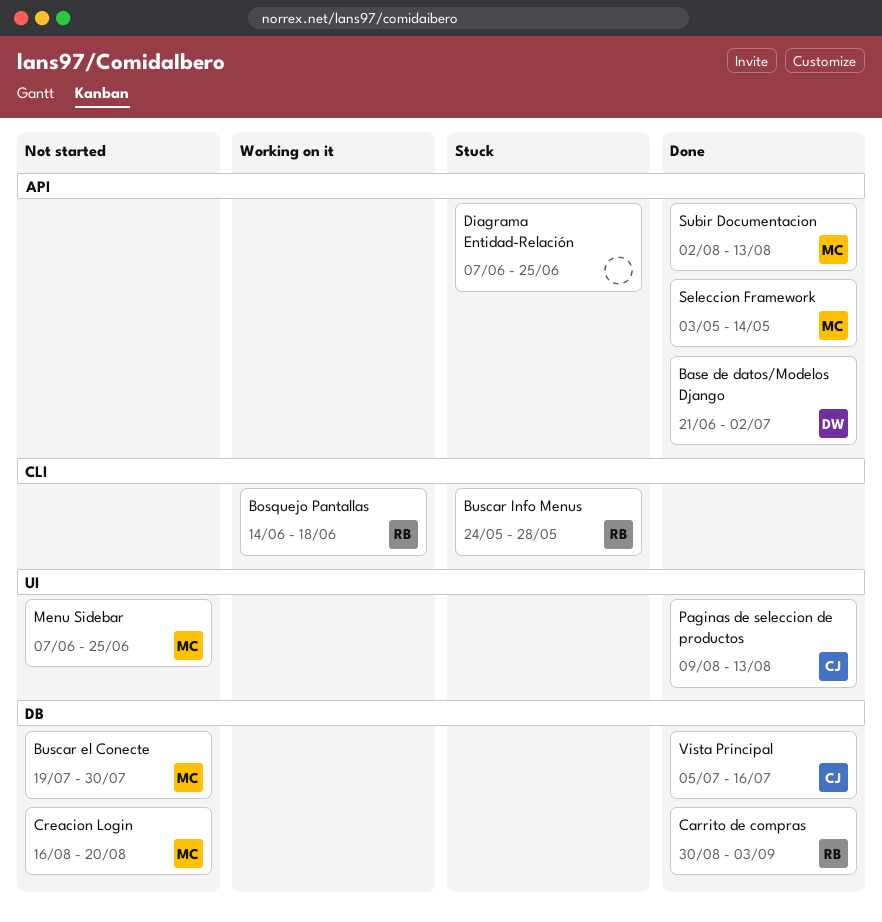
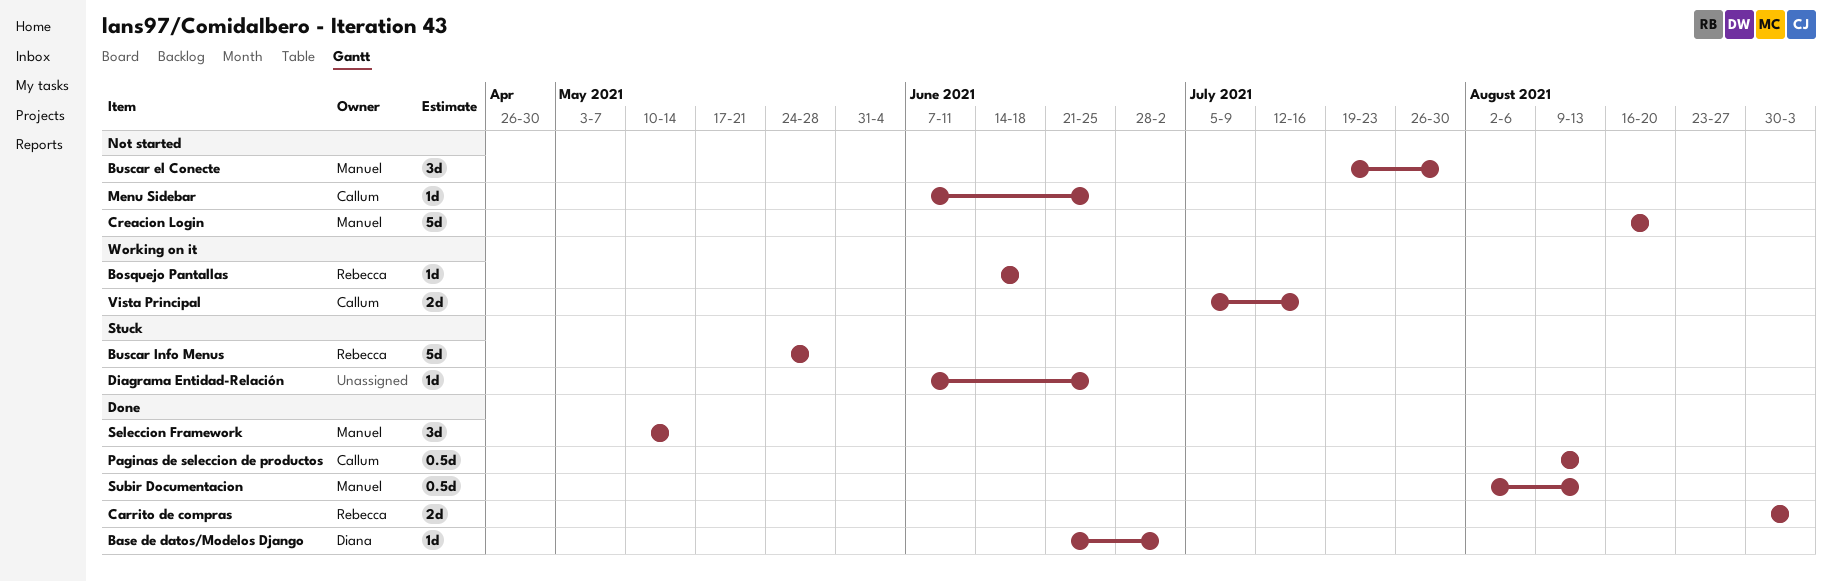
Menu Sidebar, owner: Manuel -> Callum
Seleccion Framework, start: May 3 -> May 10
Vista Principal, status: Done -> Working on it

